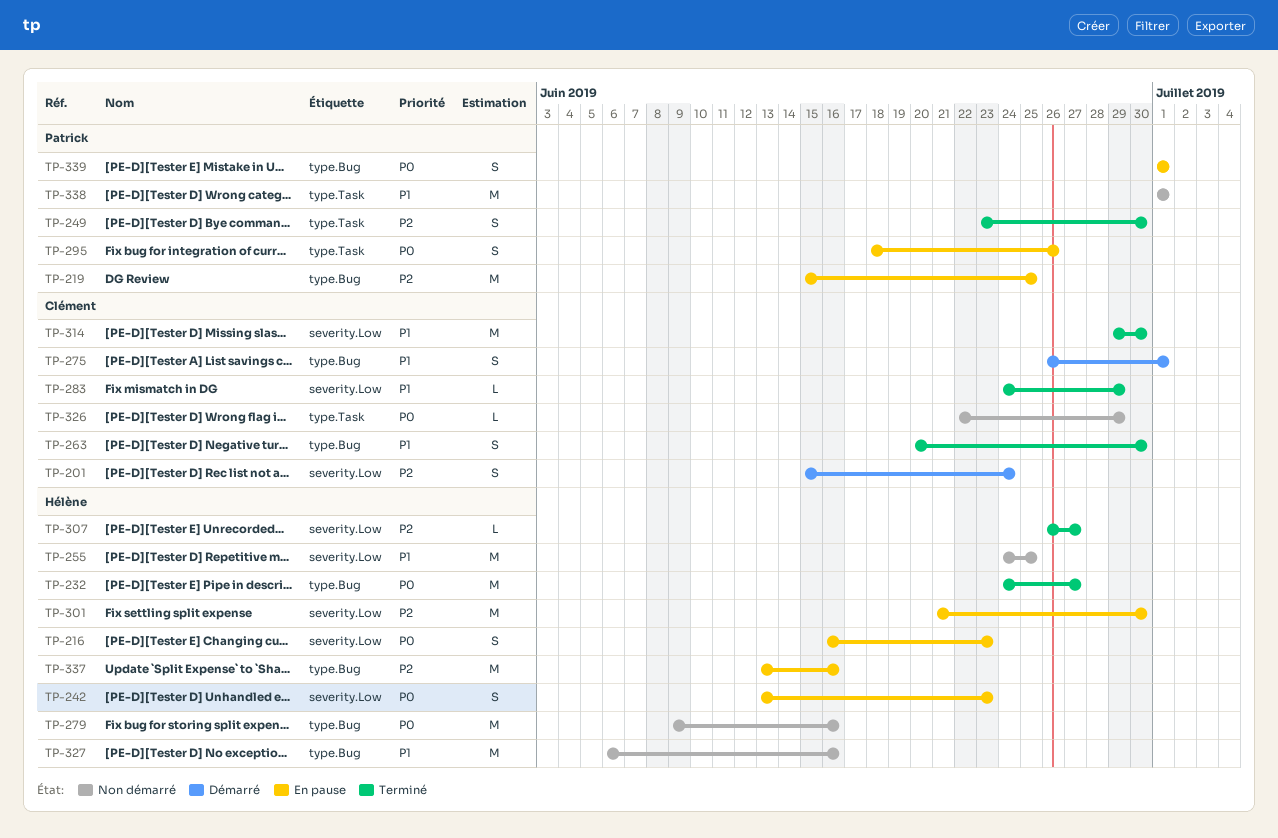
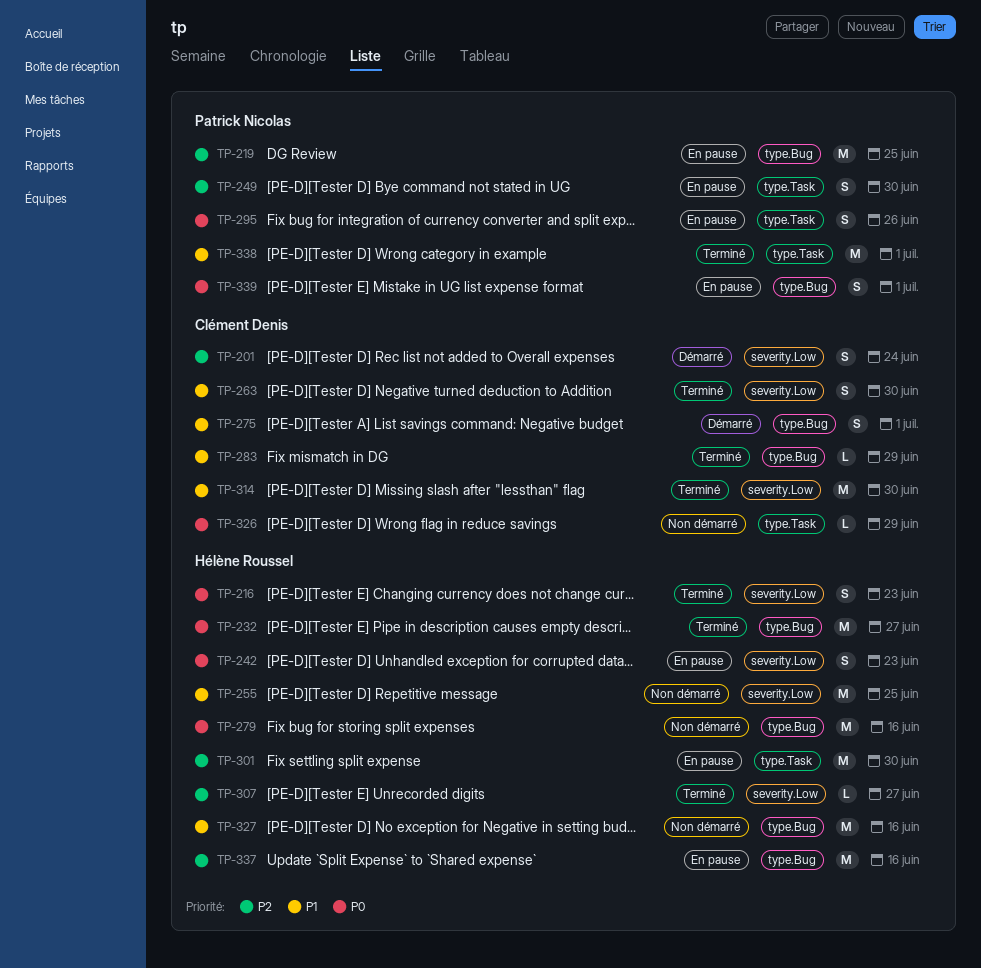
TP-216, status: En pause -> Terminé
TP-249, status: Terminé -> En pause
TP-263, label: type.Bug -> severity.Low
TP-283, label: severity.Low -> type.Bug
TP-301, label: severity.Low -> type.Task
TP-338, status: Non démarré -> Terminé

